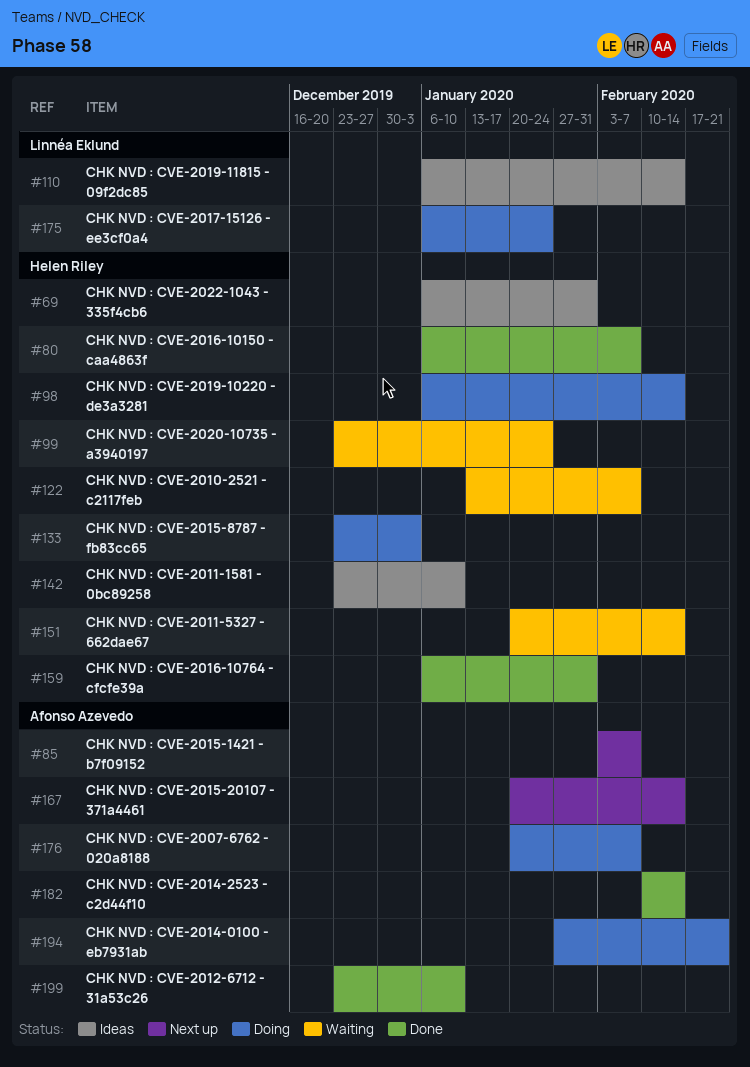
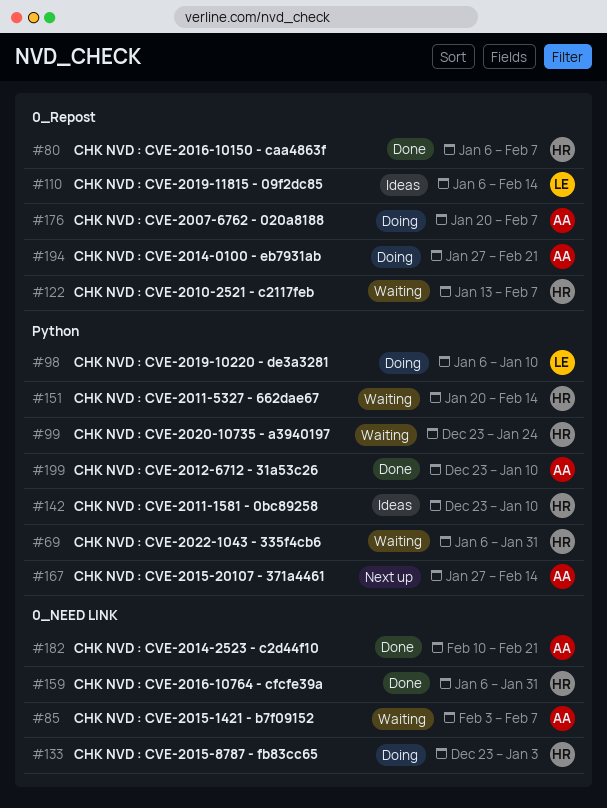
#69, status: Ideas -> Waiting
#85, status: Next up -> Waiting
#98, owner: Helen Riley -> Linnéa Eklund
#98, due: Feb 14 -> Jan 10
#167, start: Jan 20 -> Jan 27
#175: present -> none
#182, due: Feb 14 -> Feb 21

